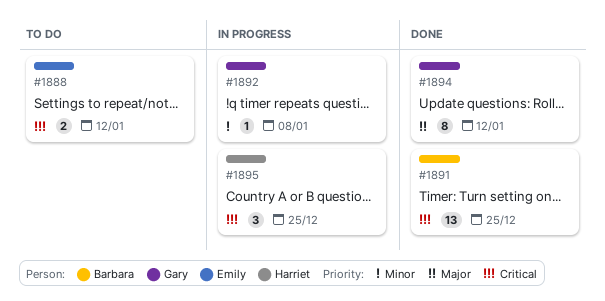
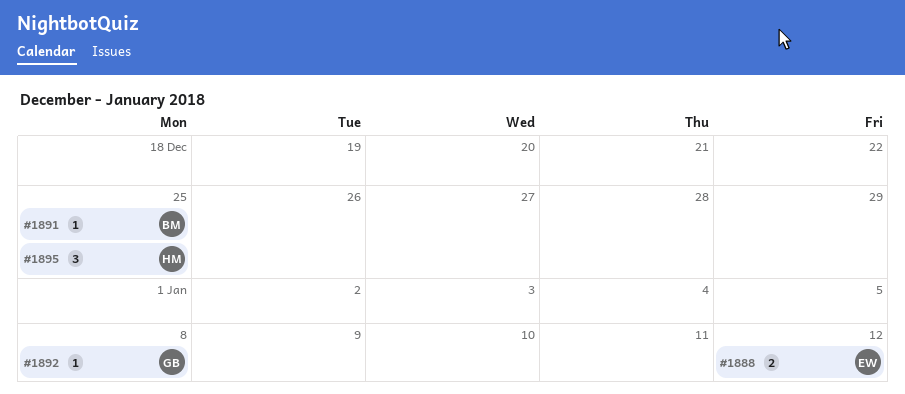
#1891, estimate: 13 -> 1
#1894: present -> none

